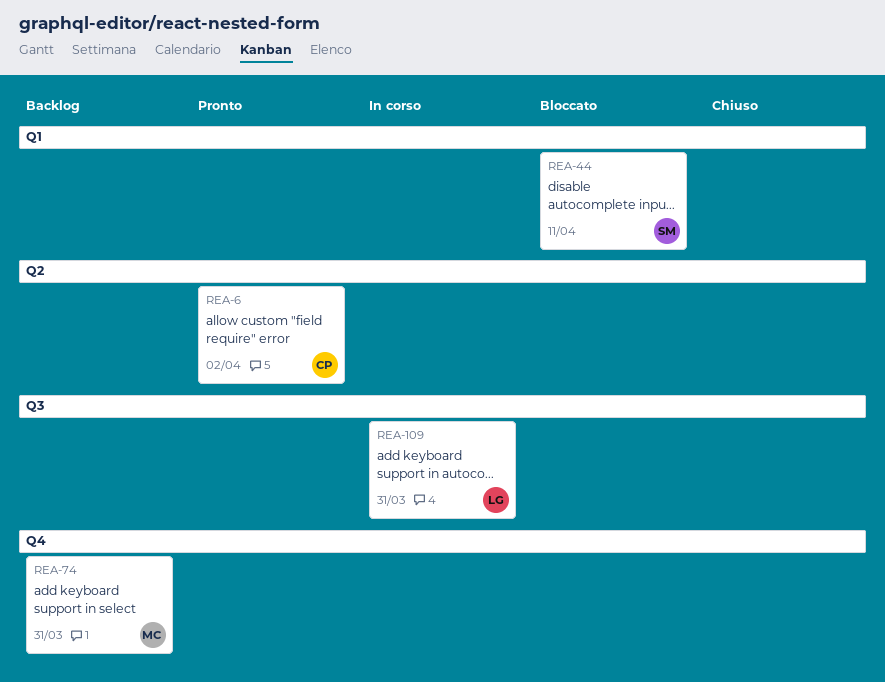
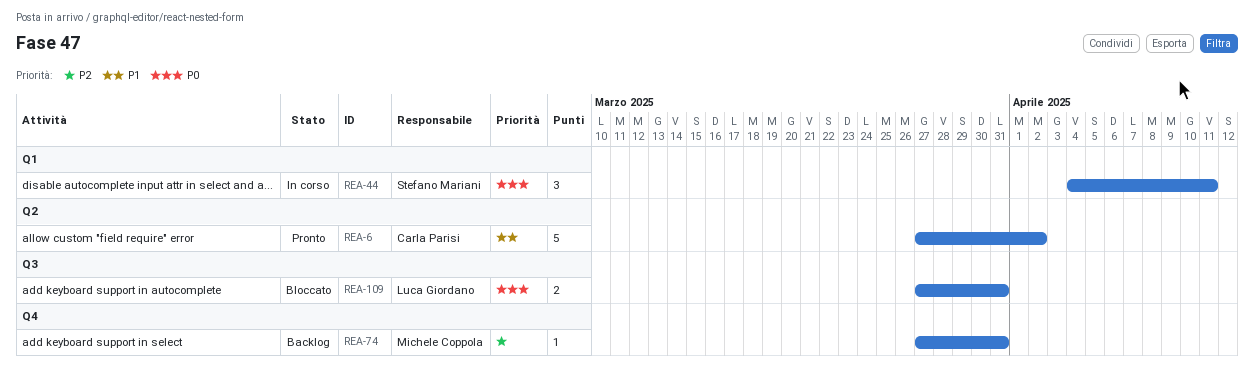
REA-44, status: Bloccato -> In corso
REA-109, status: In corso -> Bloccato

